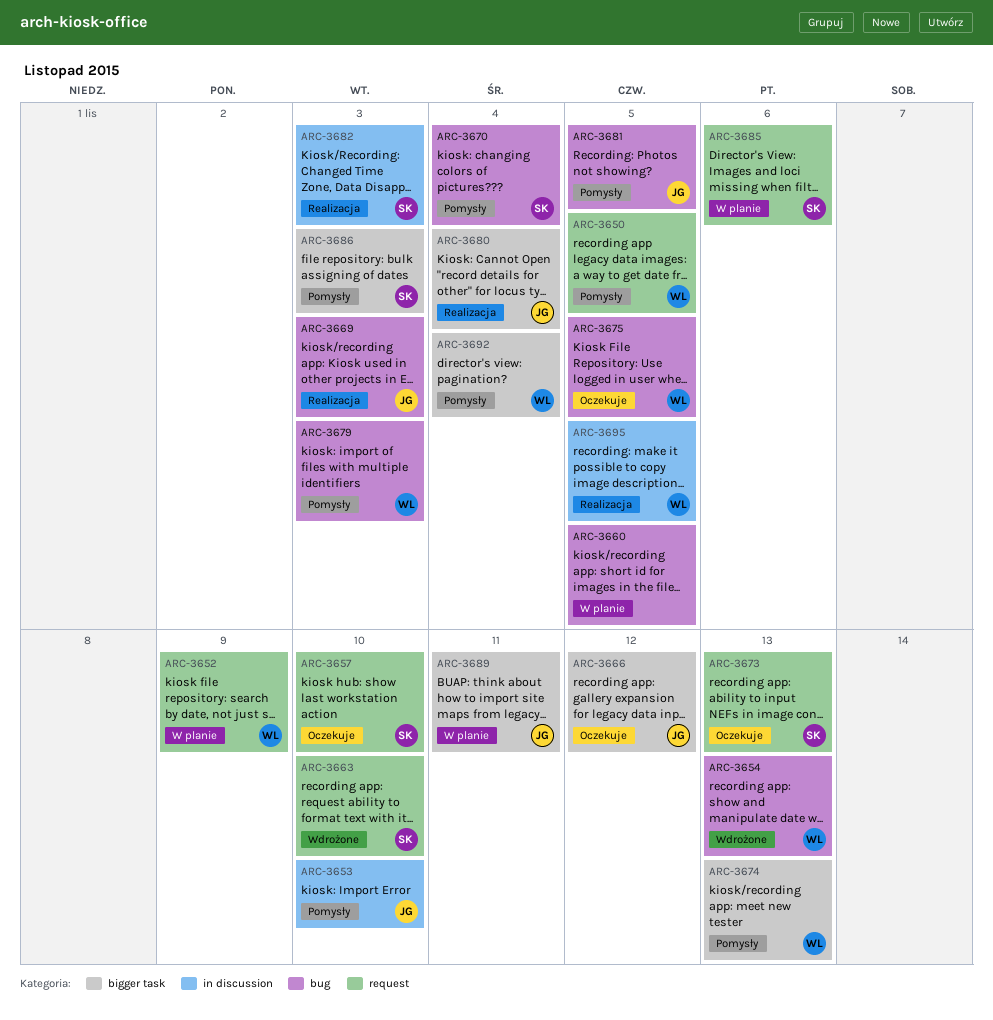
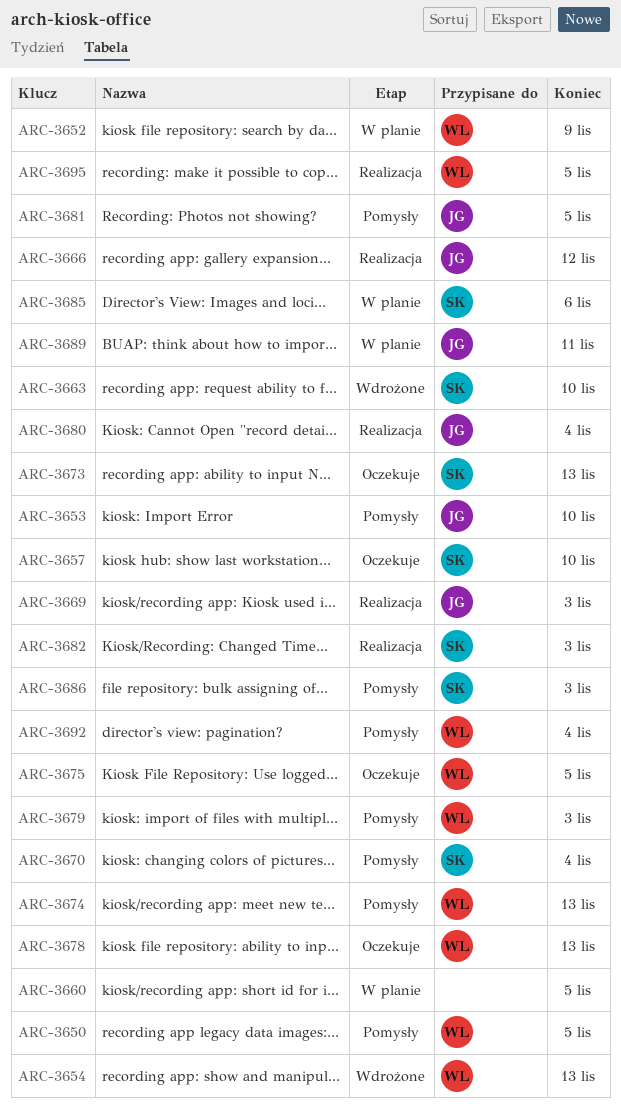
ARC-3666, status: Oczekuje -> Realizacja
ARC-3678: none -> present

